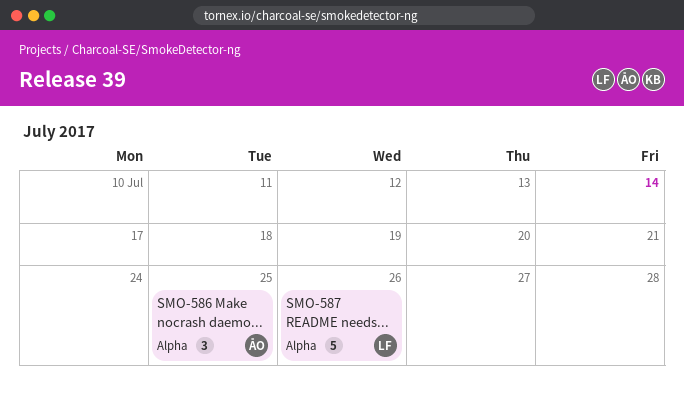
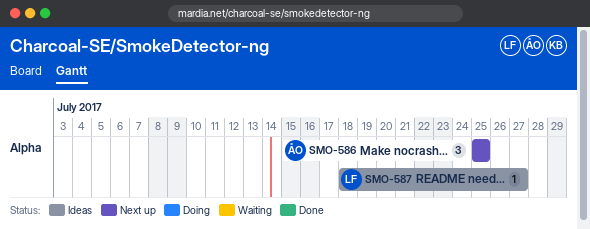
SMO-587, estimate: 5 -> 1
SMO-587, due: Jul 26 -> Jul 27

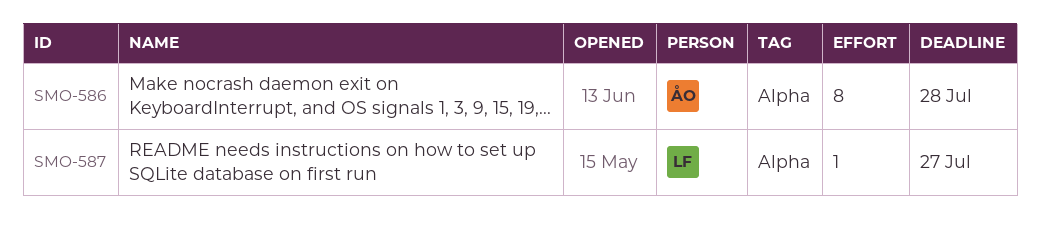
SMO-586, estimate: 3 -> 8
SMO-586, due: Jul 25 -> Jul 28

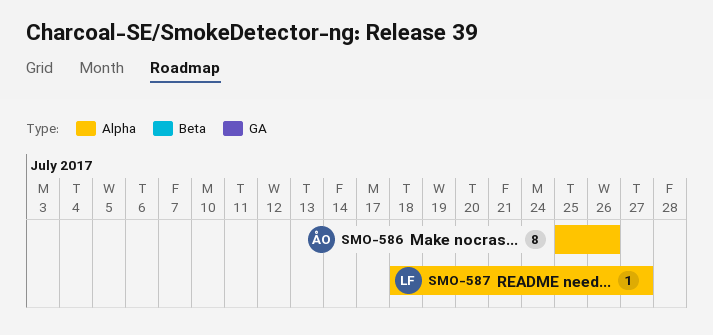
SMO-586, due: Jul 28 -> Jul 26

